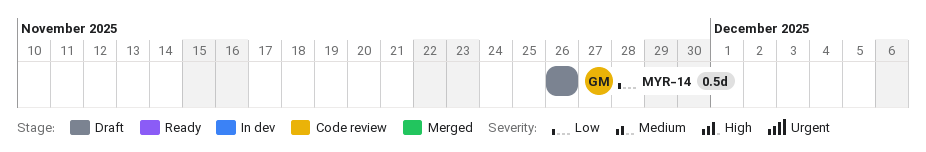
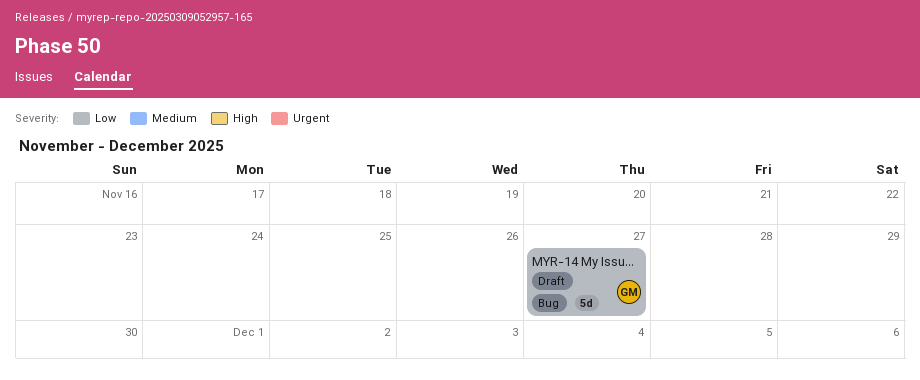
MYR-14, estimate: 0.5d -> 5d
MYR-14, due: Nov 26 -> Nov 27

